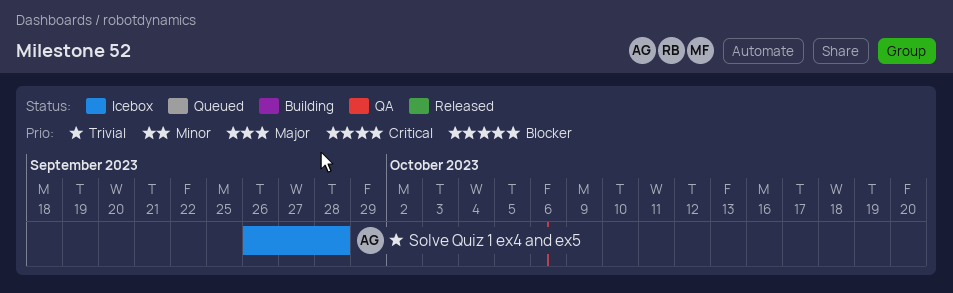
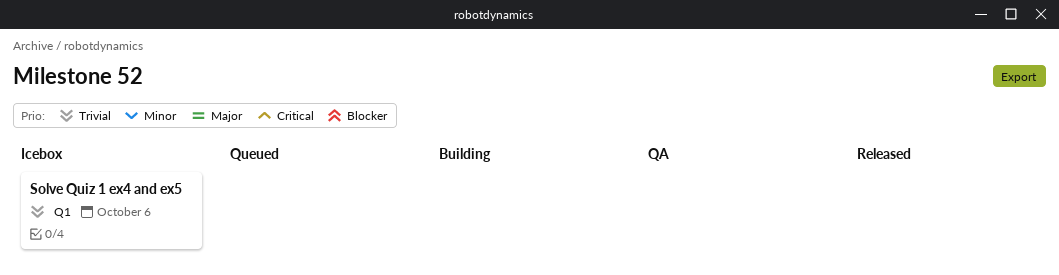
Solve Quiz 1 ex4 and ex5, due: Sep 28 -> Oct 6

